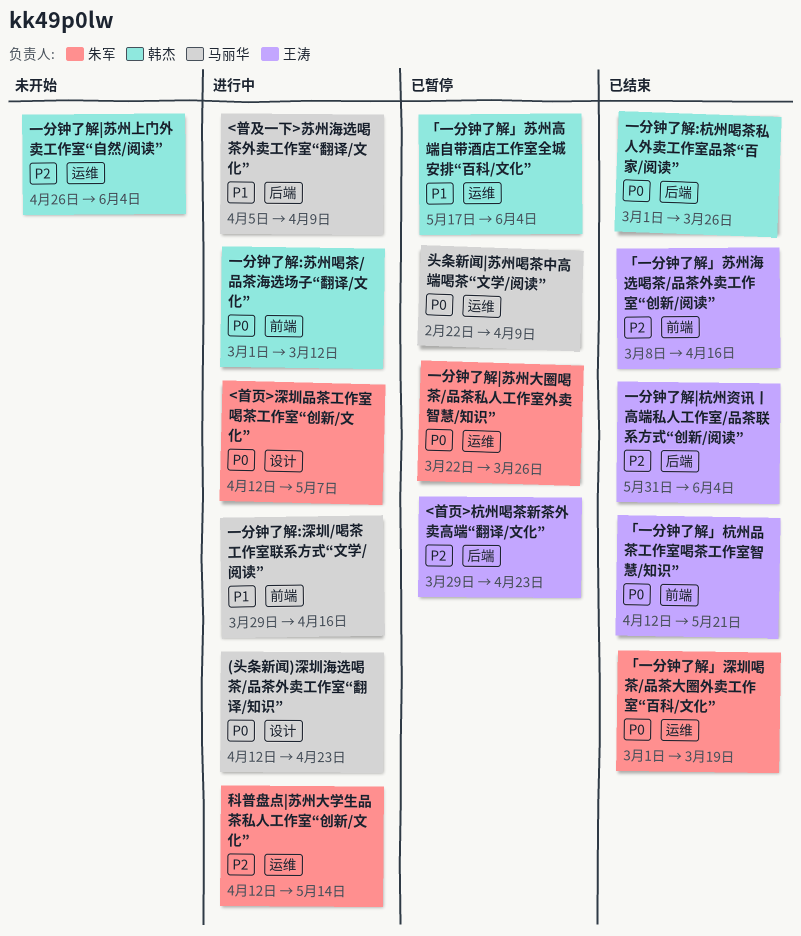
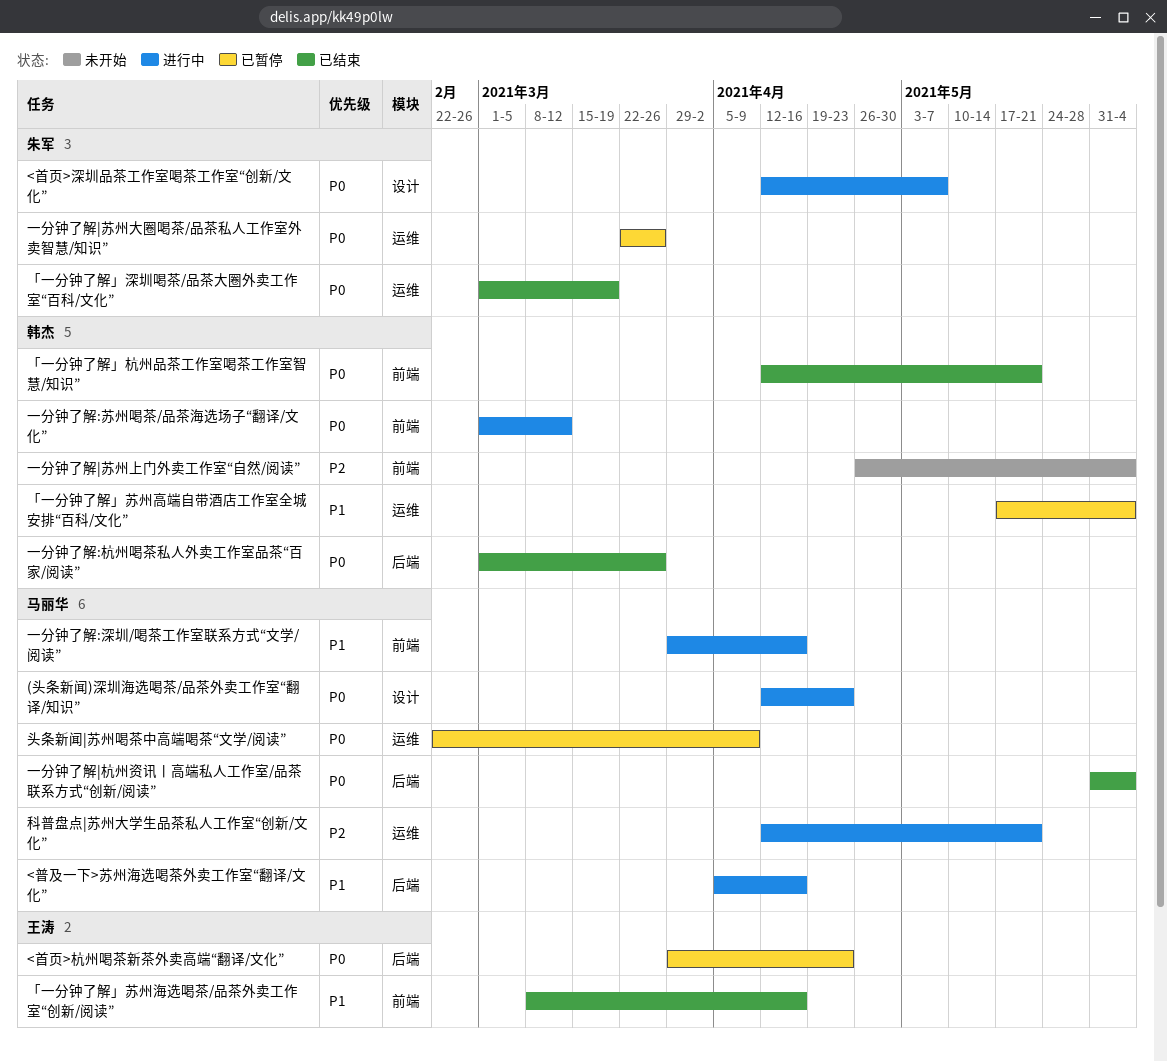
<普及一下>苏州海选喝茶外卖工作室“翻译/文化”, due: Apr 9 -> Apr 16
<首页>杭州喝茶新茶外卖高端“翻译/文化”, priority: P2 -> P0
「一分钟了解」杭州品茶工作室喝茶工作室智慧/知识”, owner: 王涛 -> 韩杰
「一分钟了解」苏州海选喝茶/品茶外卖工作室“创新/阅读”, priority: P2 -> P1
一分钟了解|杭州资讯丨高端私人工作室/品茶联系方式“创新/阅读”, owner: 王涛 -> 马丽华
一分钟了解|杭州资讯丨高端私人工作室/品茶联系方式“创新/阅读”, priority: P2 -> P0
一分钟了解|苏州上门外卖工作室“自然/阅读”, label: 运维 -> 前端
科普盘点|苏州大学生品茶私人工作室“创新/文化”, owner: 朱军 -> 马丽华
科普盘点|苏州大学生品茶私人工作室“创新/文化”, due: May 14 -> May 21

